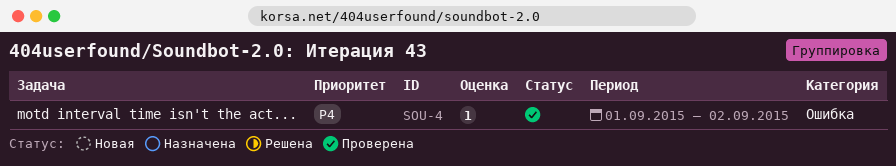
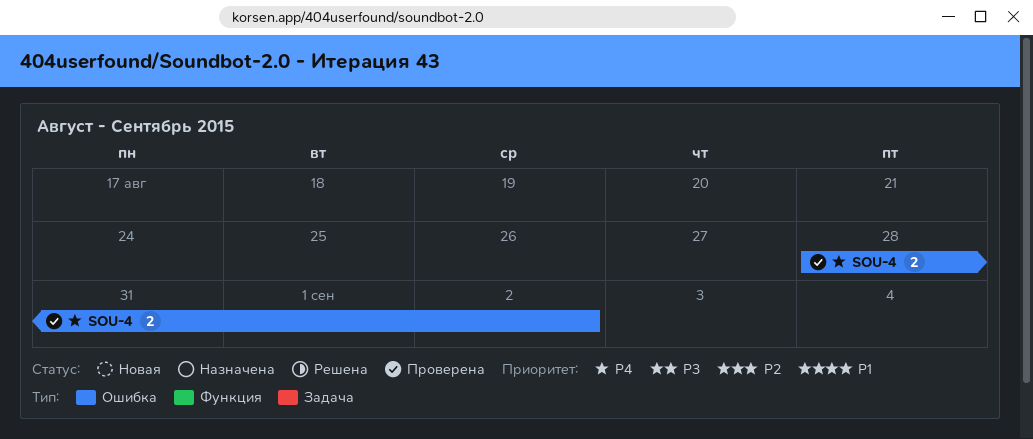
SOU-4, estimate: 1 -> 2
SOU-4, start: Sep 1 -> Aug 28

